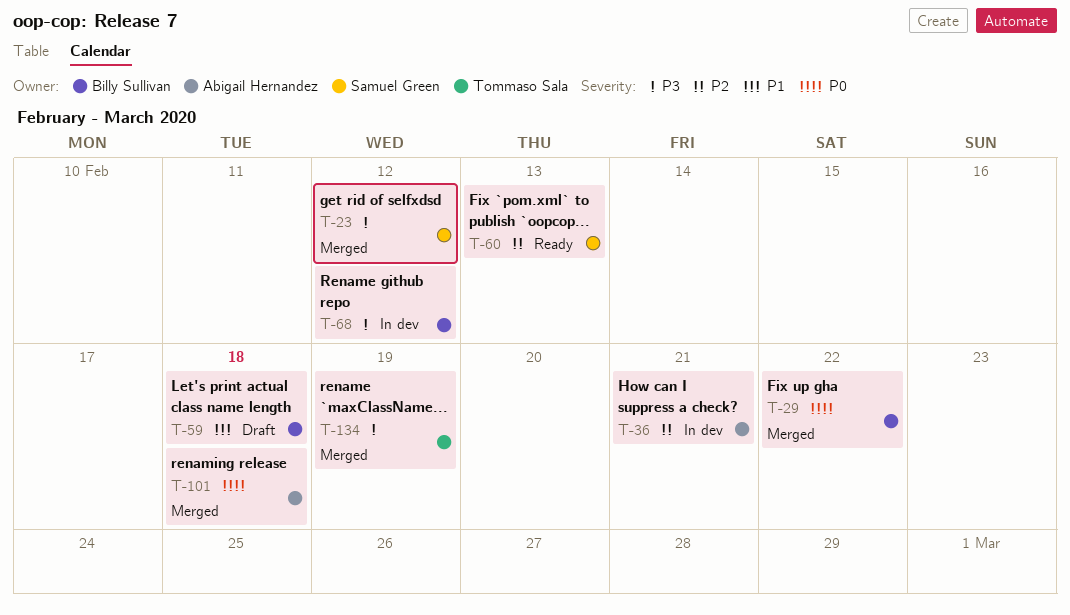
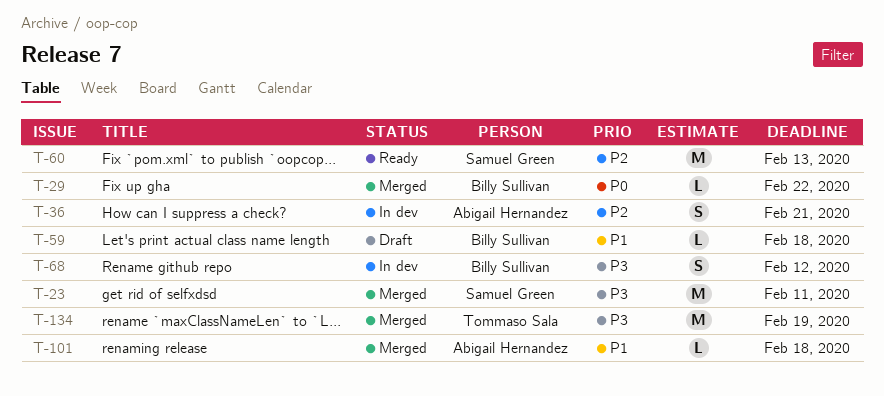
T-23, due: Feb 12 -> Feb 11
T-101, priority: P0 -> P1

